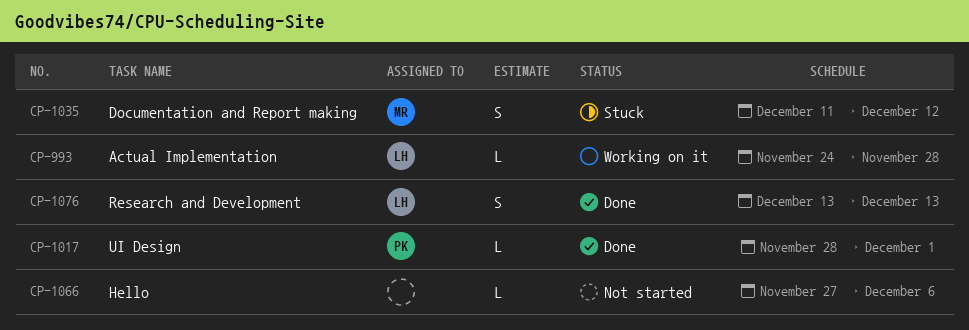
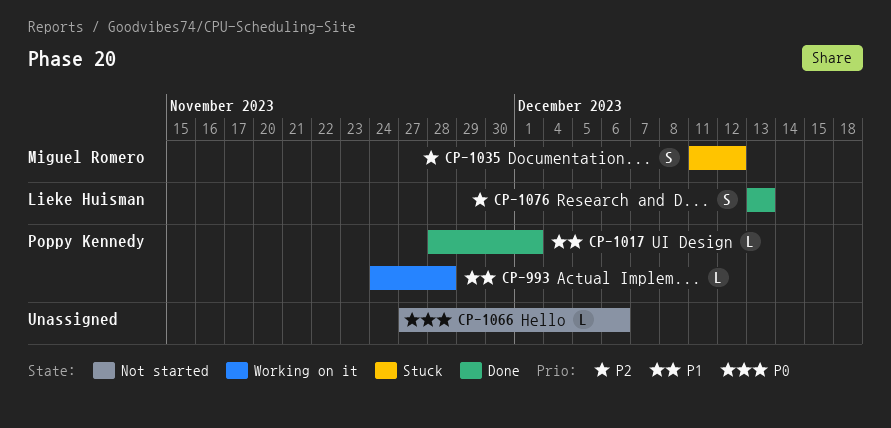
CP-993, owner: Lieke Huisman -> Poppy Kennedy

